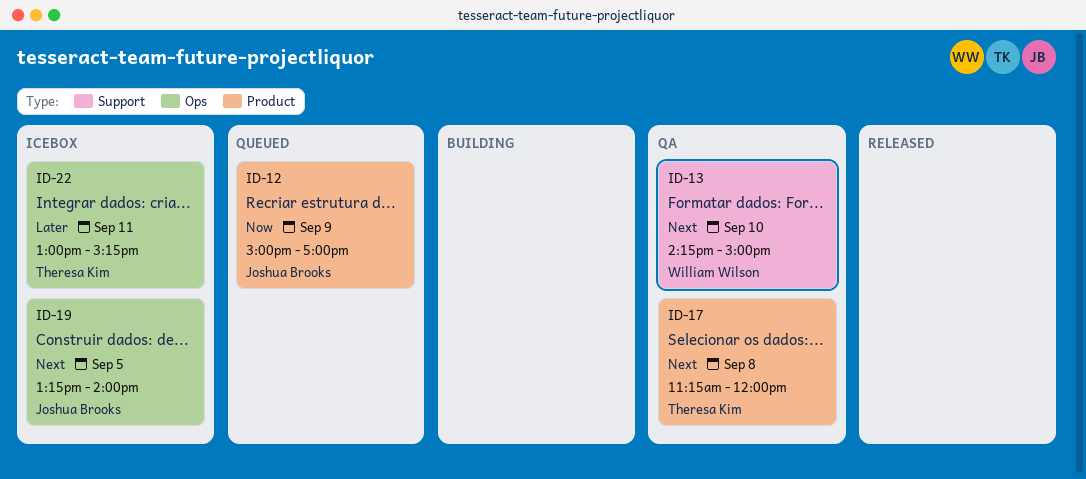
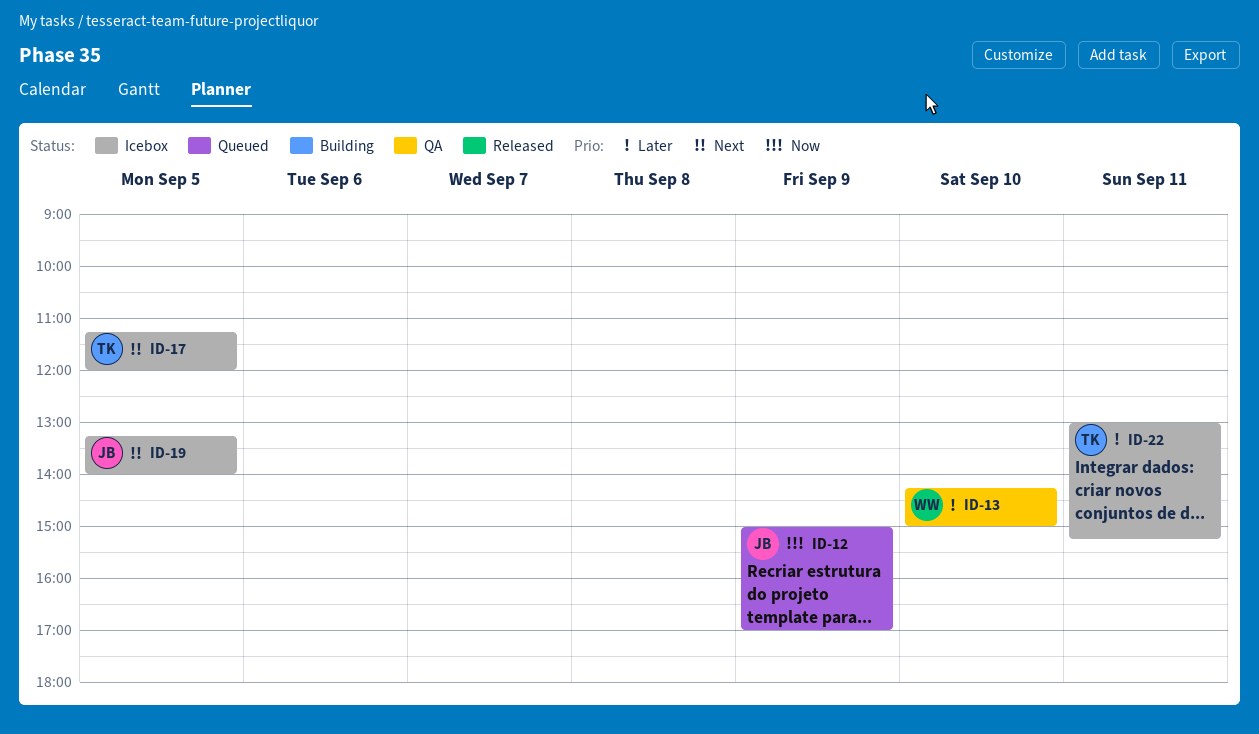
ID-13, priority: Next -> Later
ID-17, status: QA -> Icebox
ID-17, day: Sep 8 -> Sep 5

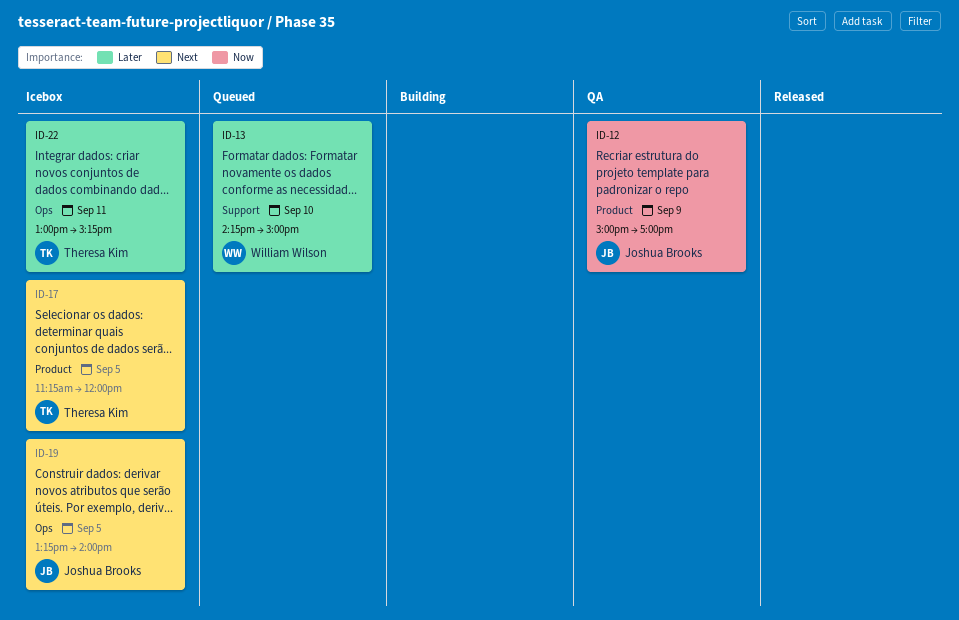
ID-12, status: Queued -> QA
ID-13, status: QA -> Queued

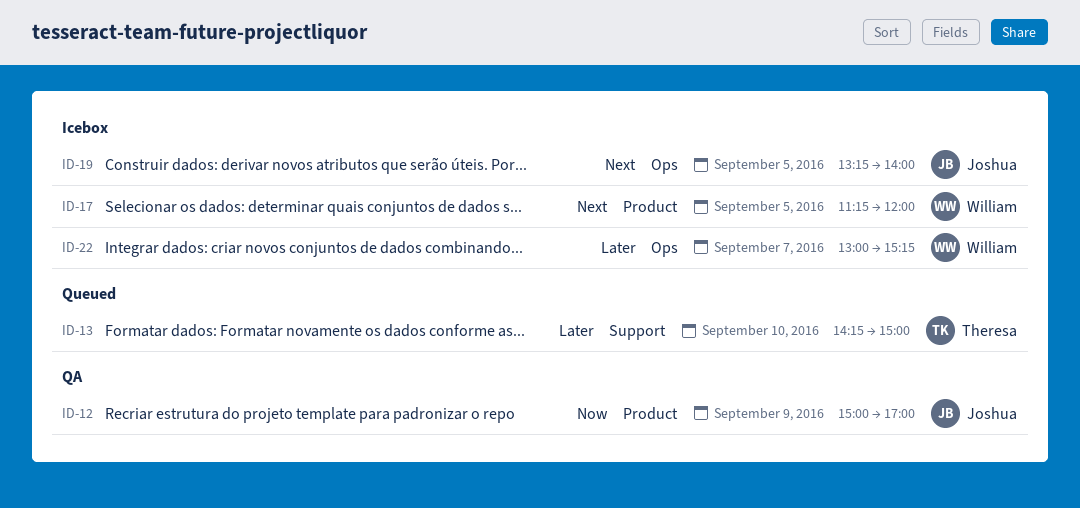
ID-13, owner: William Wilson -> Theresa Kim
ID-17, owner: Theresa Kim -> William Wilson
ID-22, owner: Theresa Kim -> William Wilson
ID-22, day: Sep 11 -> Sep 7

